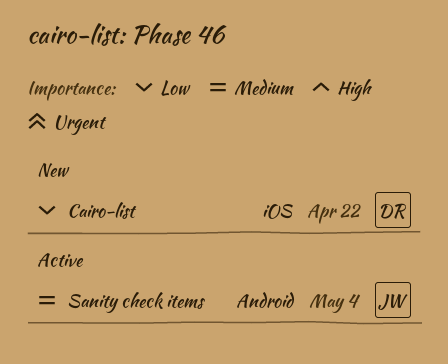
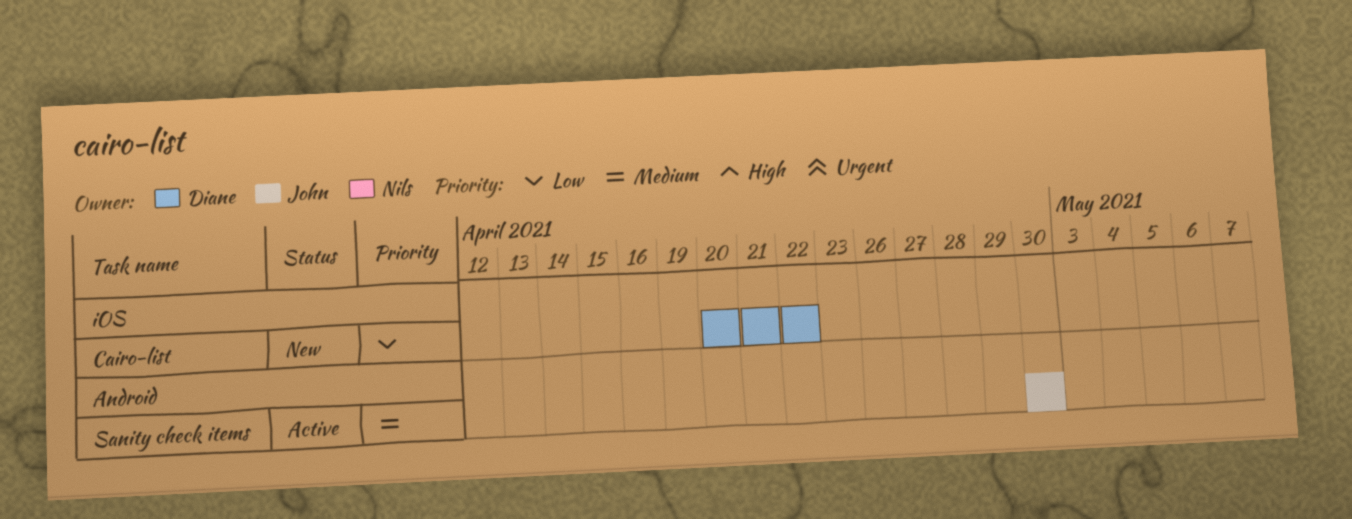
Sanity check items, due: May 4 -> Apr 30

